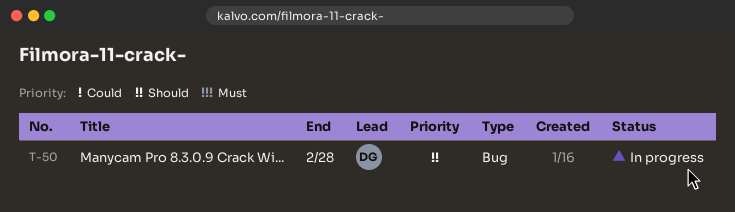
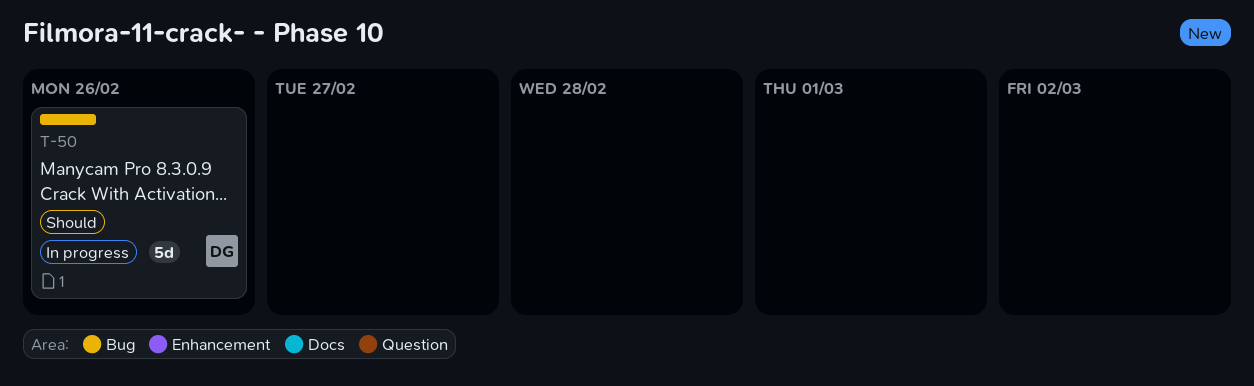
T-50, due: Feb 28 -> Feb 26

